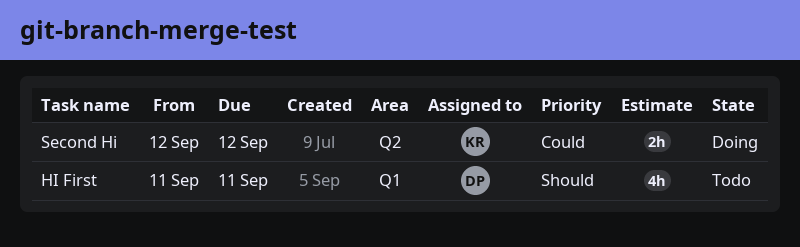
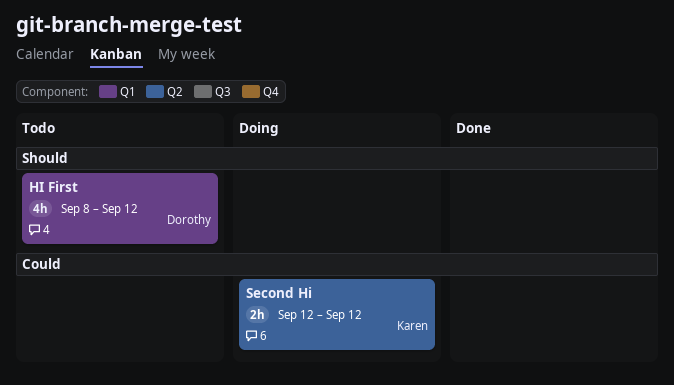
HI First, start: Sep 11 -> Sep 8
HI First, due: Sep 11 -> Sep 12

